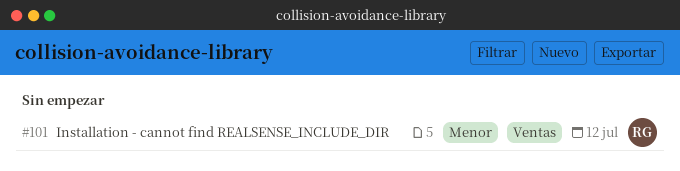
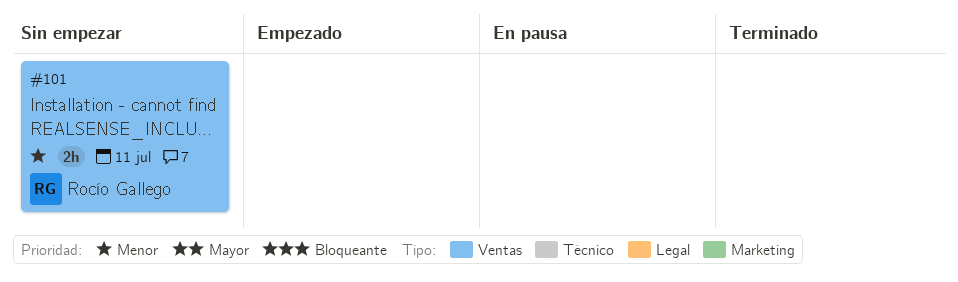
#101, due: Jul 12 -> Jul 11

